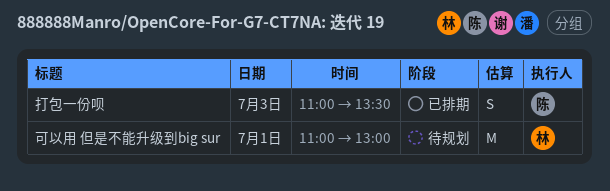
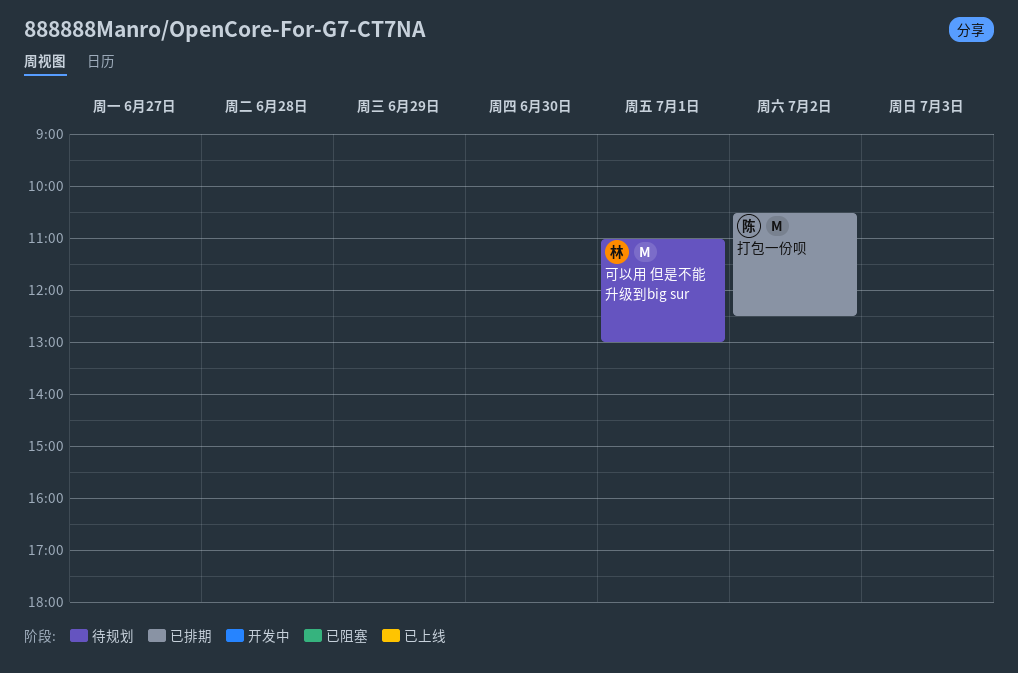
打包一份呗, estimate: S -> M
打包一份呗, day: Jul 3 -> Jul 2
打包一份呗, begins: 11:00 -> 10:30
打包一份呗, ends: 13:30 -> 12:30

